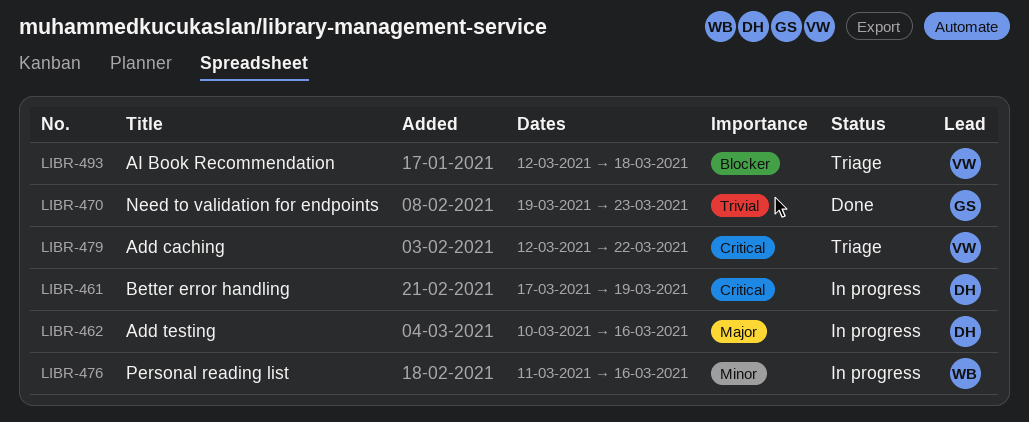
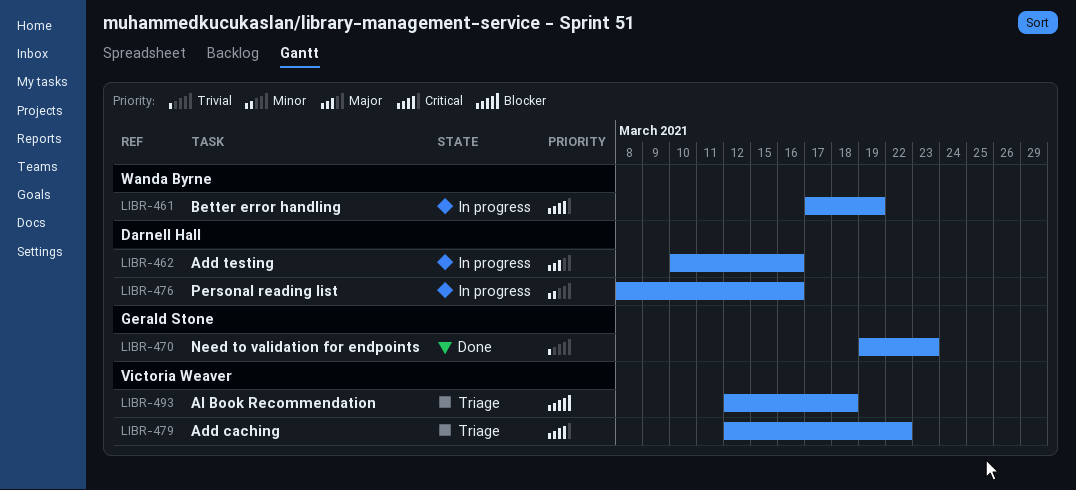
LIBR-461, owner: Darnell Hall -> Wanda Byrne
LIBR-476, owner: Wanda Byrne -> Darnell Hall
LIBR-476, start: Mar 11 -> Mar 8

